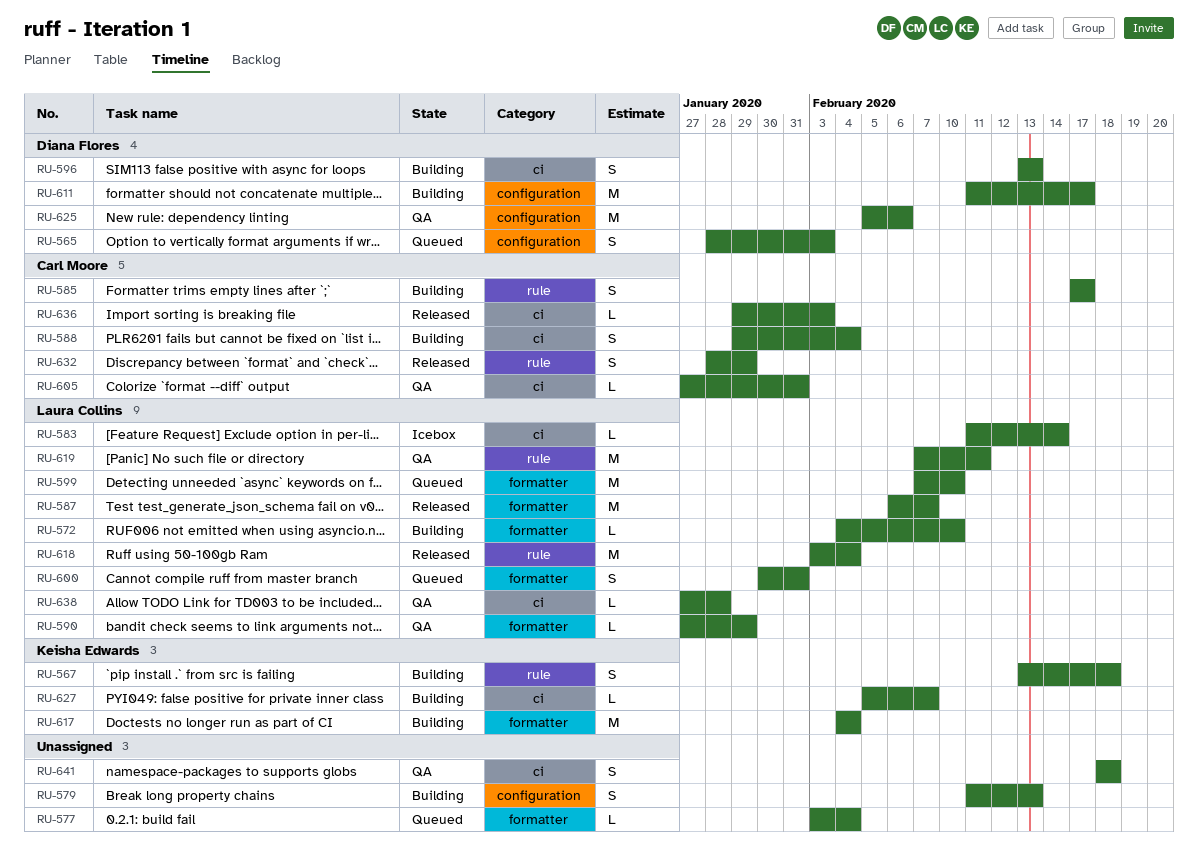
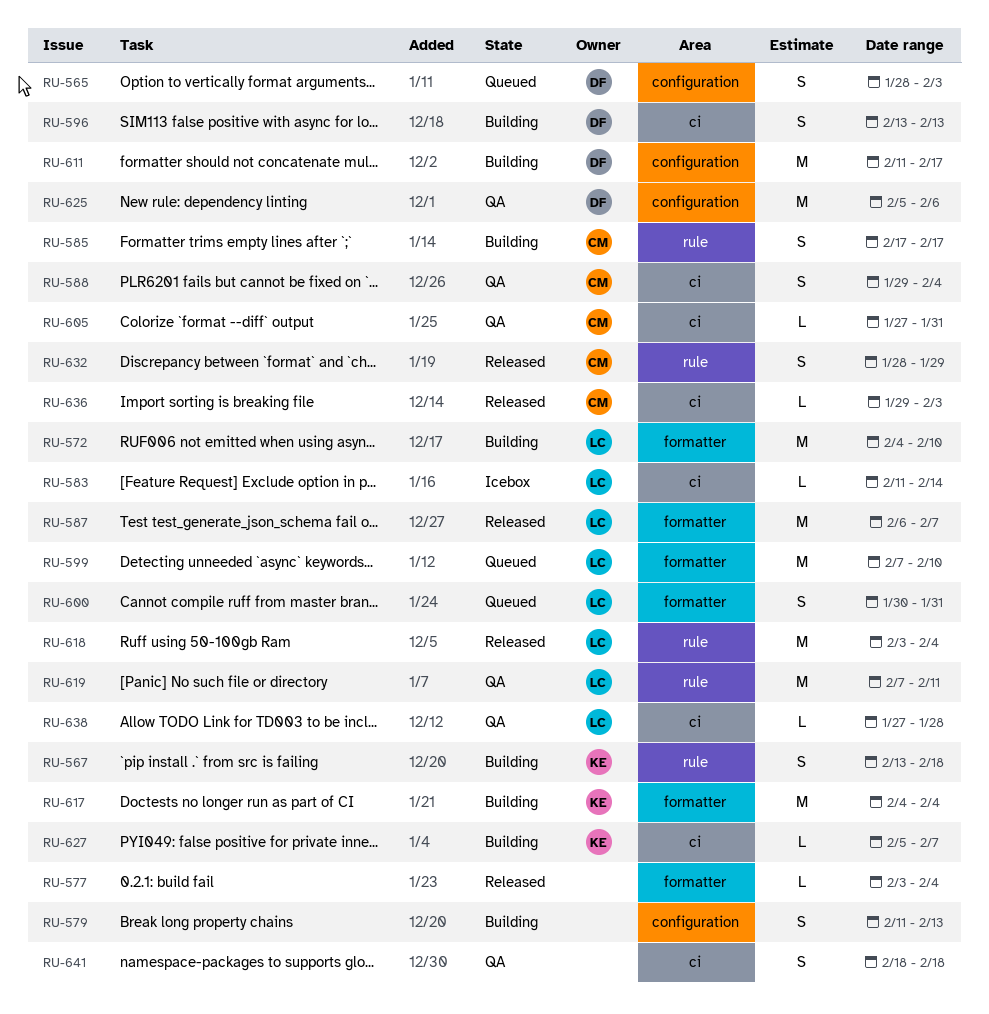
RU-572, estimate: L -> M
RU-577, status: Queued -> Released
RU-588, status: Building -> QA
RU-590: present -> none

